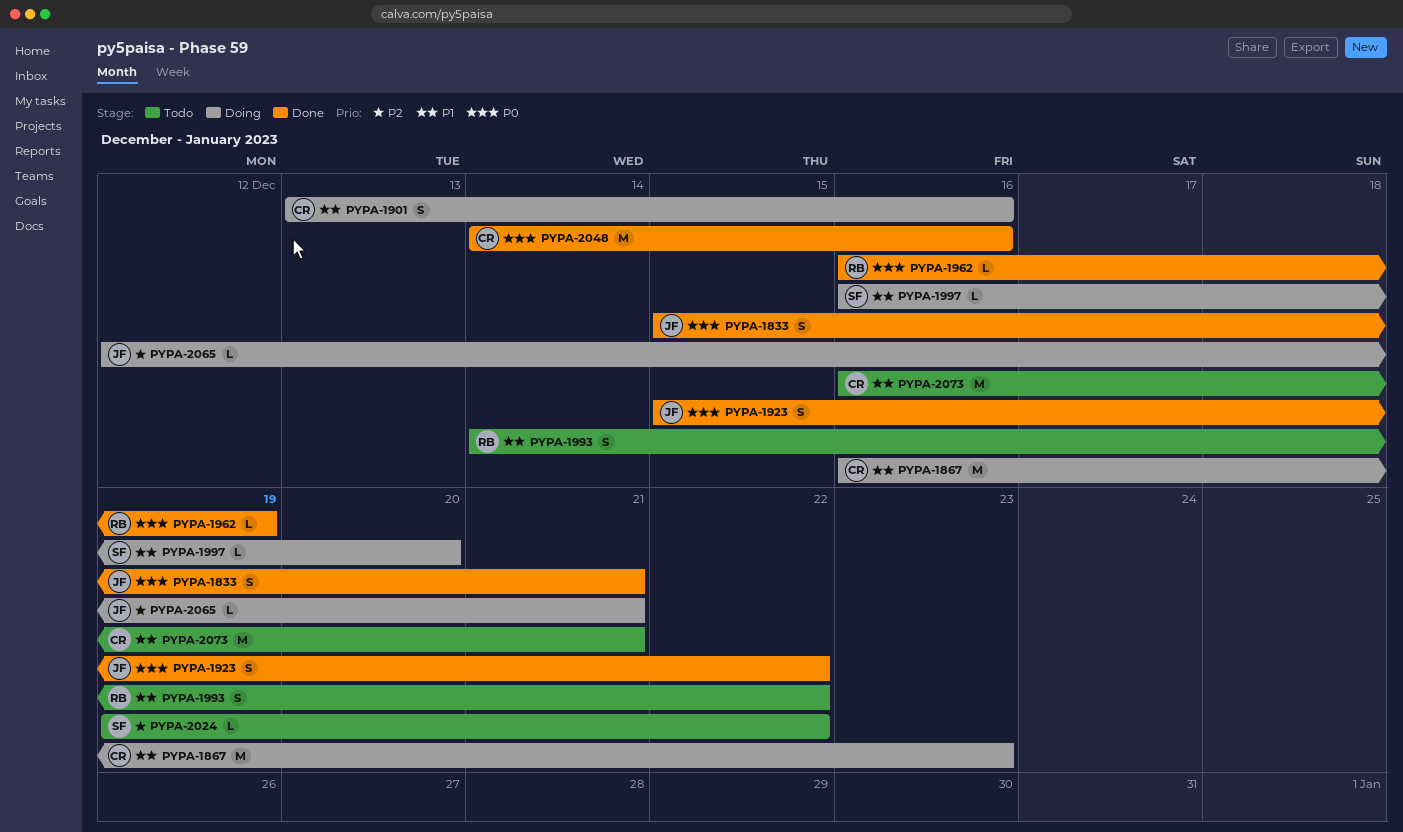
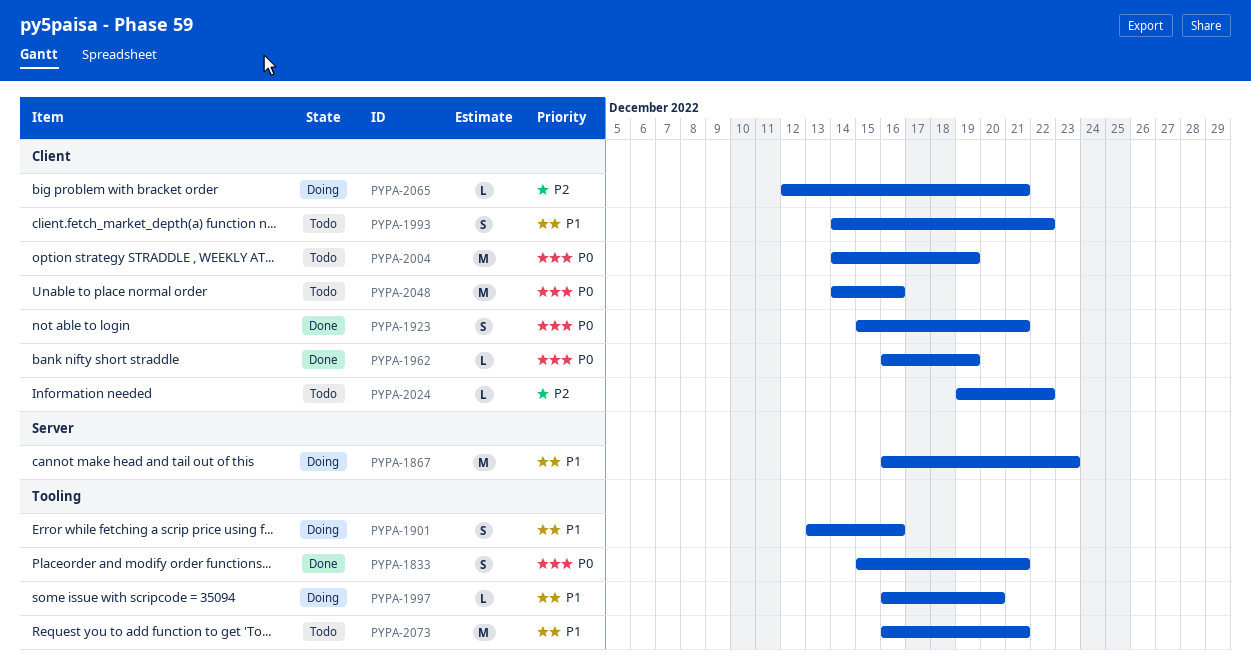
PYPA-1923, due: Dec 22 -> Dec 21
PYPA-2004: none -> present
PYPA-2048, status: Done -> Todo

